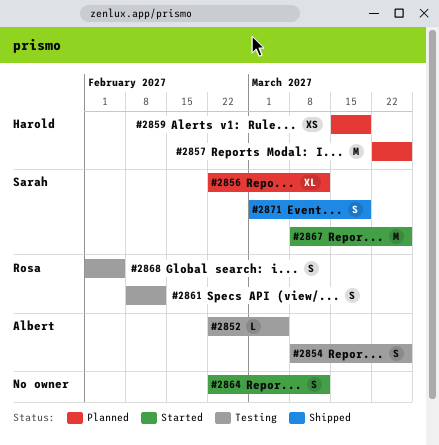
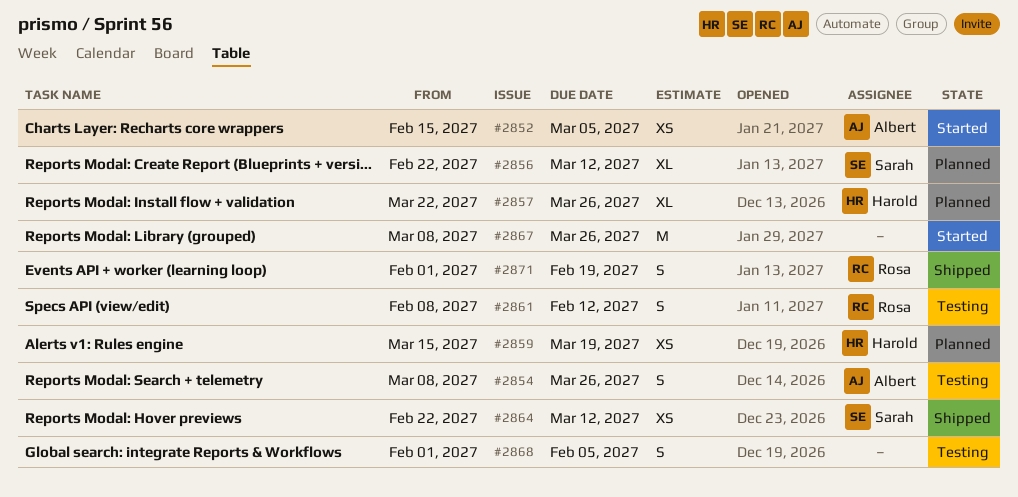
#2852, status: Testing -> Started
#2852, estimate: L -> XS
#2852, start: Feb 22 -> Feb 15
#2857, estimate: M -> XL
#2864, status: Started -> Shipped
#2864, owner: none -> Sarah
#2864, estimate: S -> XS
#2867, owner: Sarah -> none
#2868, owner: Rosa -> none
#2871, owner: Sarah -> Rosa
#2871, start: Mar 1 -> Feb 1
#2871, due: Mar 19 -> Feb 19

